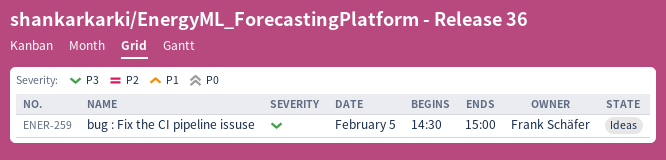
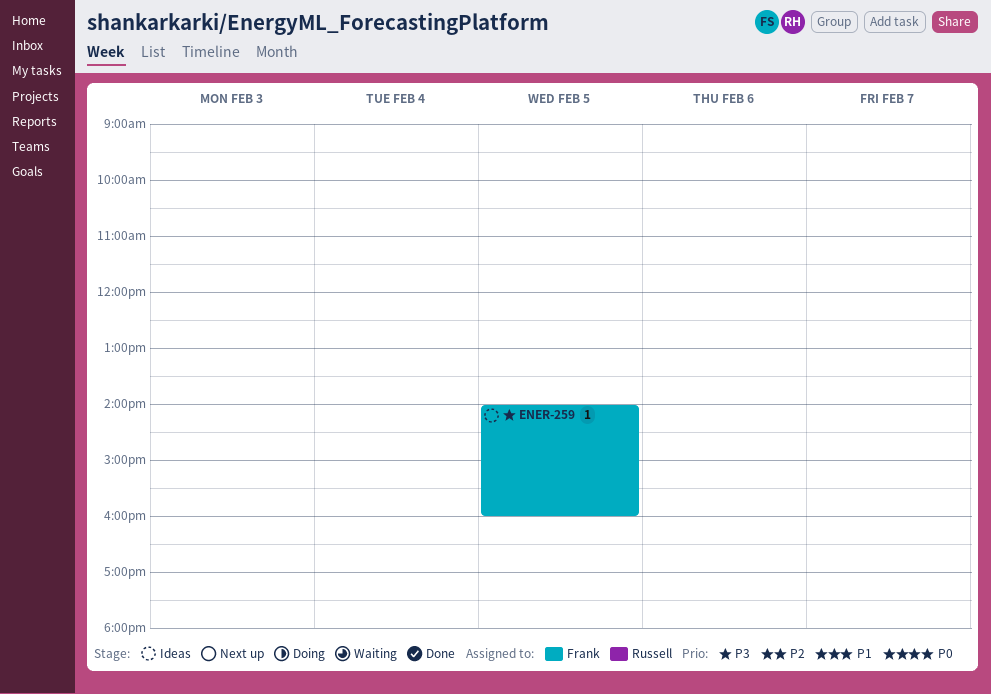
ENER-259, begins: 14:30 -> 14:00
ENER-259, ends: 15:00 -> 16:00

